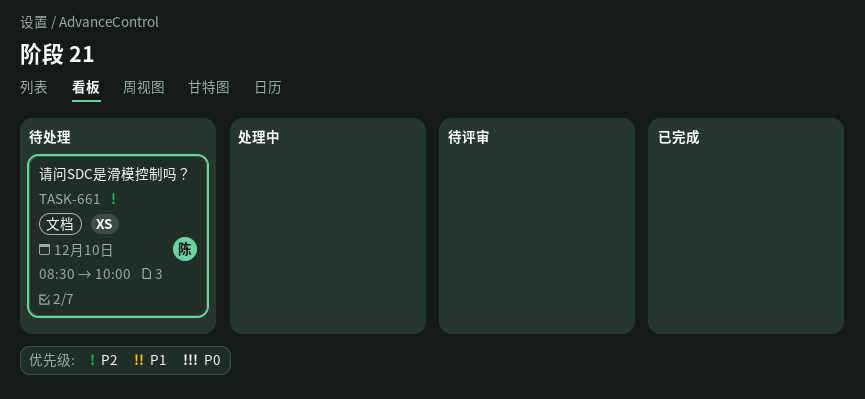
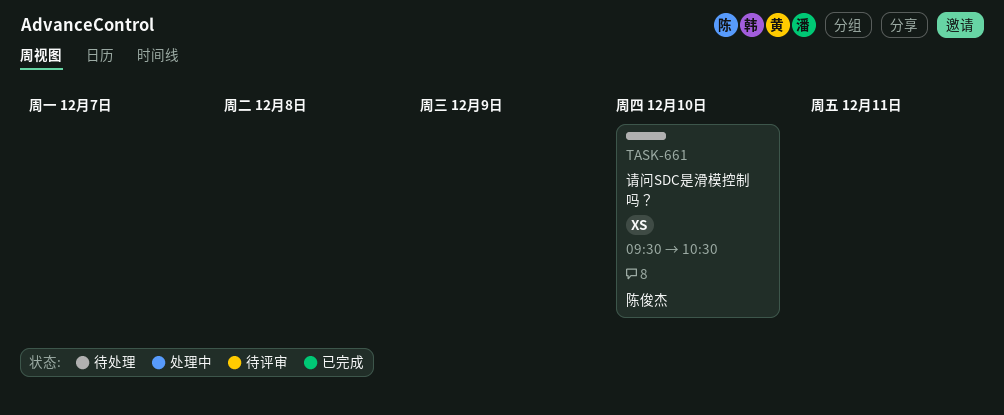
TASK-661, begins: 08:30 -> 09:30
TASK-661, ends: 10:00 -> 10:30

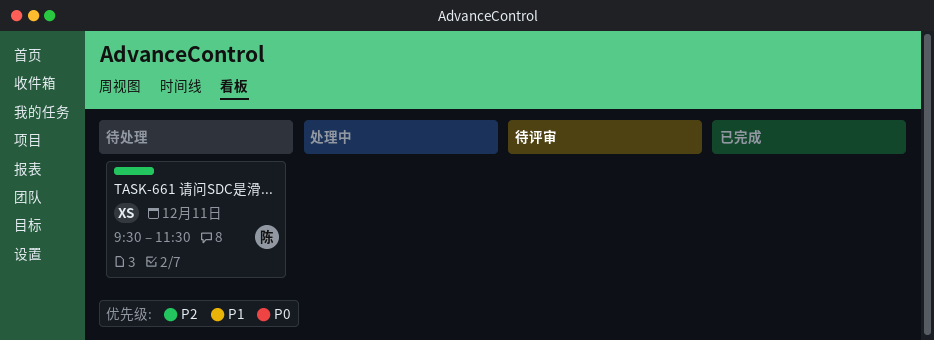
TASK-661, day: Dec 10 -> Dec 11
TASK-661, ends: 10:30 -> 11:30

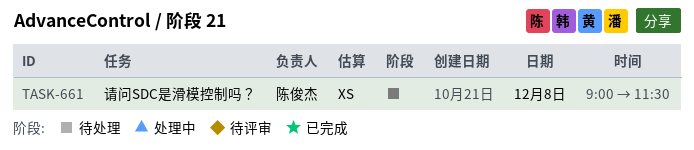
TASK-661, day: Dec 11 -> Dec 8
TASK-661, begins: 09:30 -> 09:00

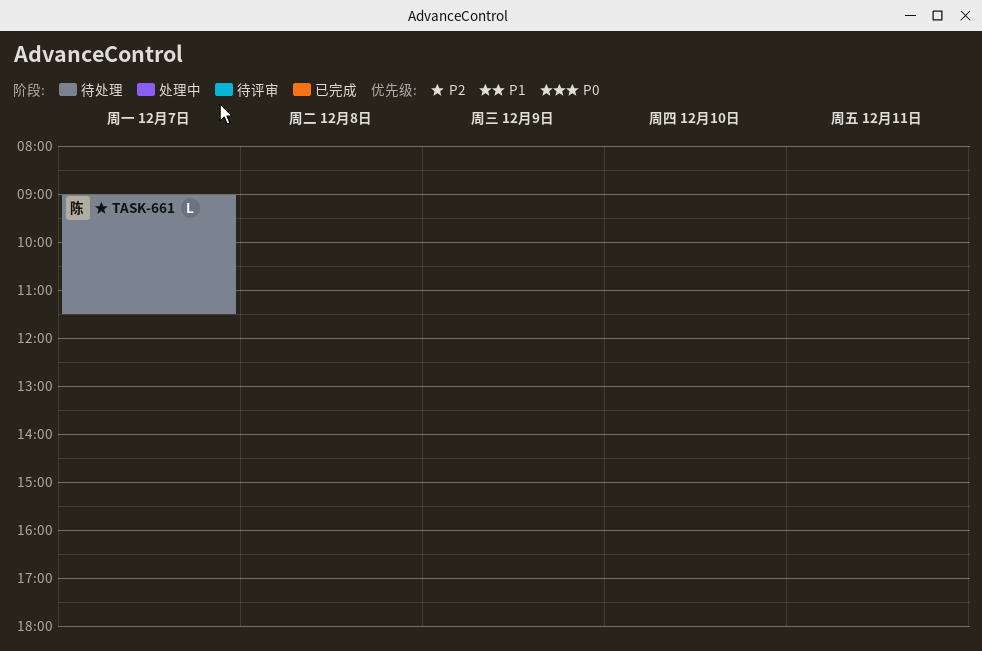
TASK-661, estimate: XS -> L
TASK-661, day: Dec 8 -> Dec 7

